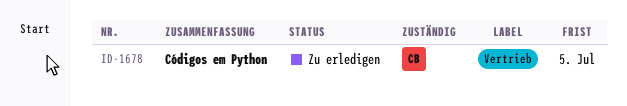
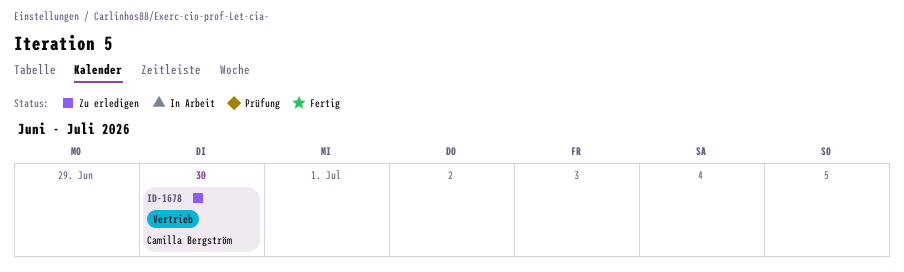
ID-1678, due: Jul 5 -> Jun 30

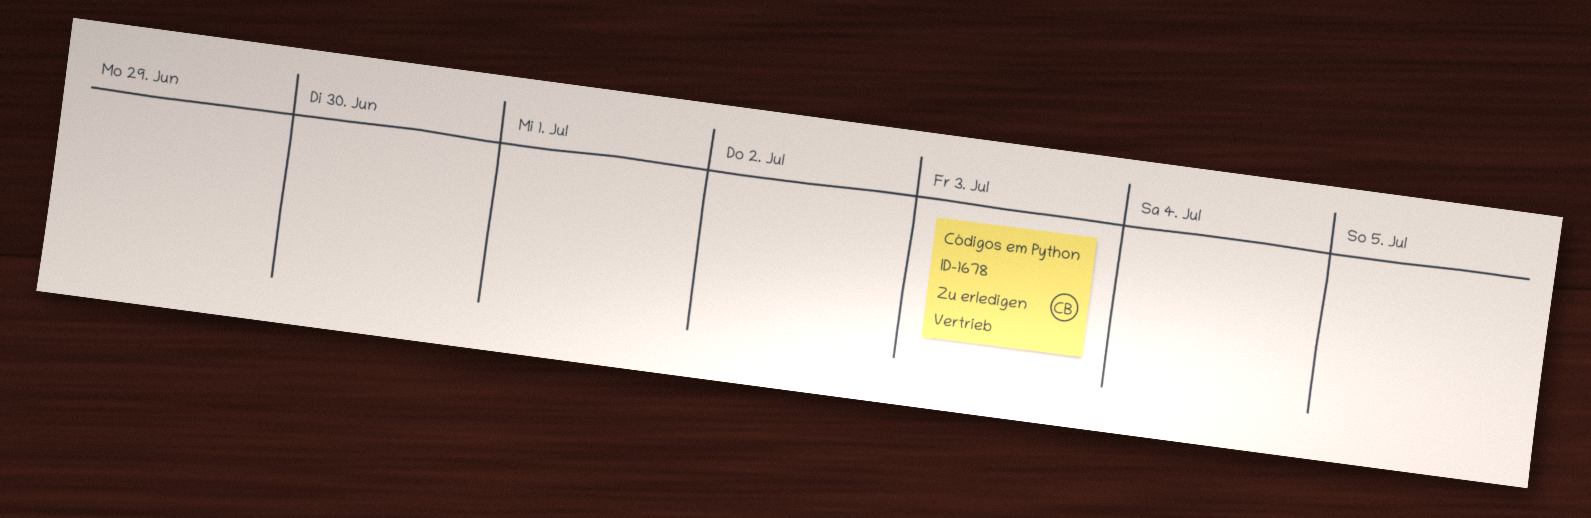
ID-1678, due: Jun 30 -> Jul 3

